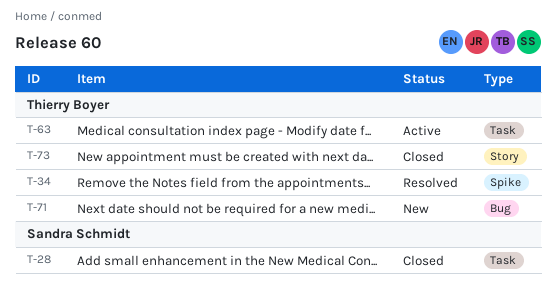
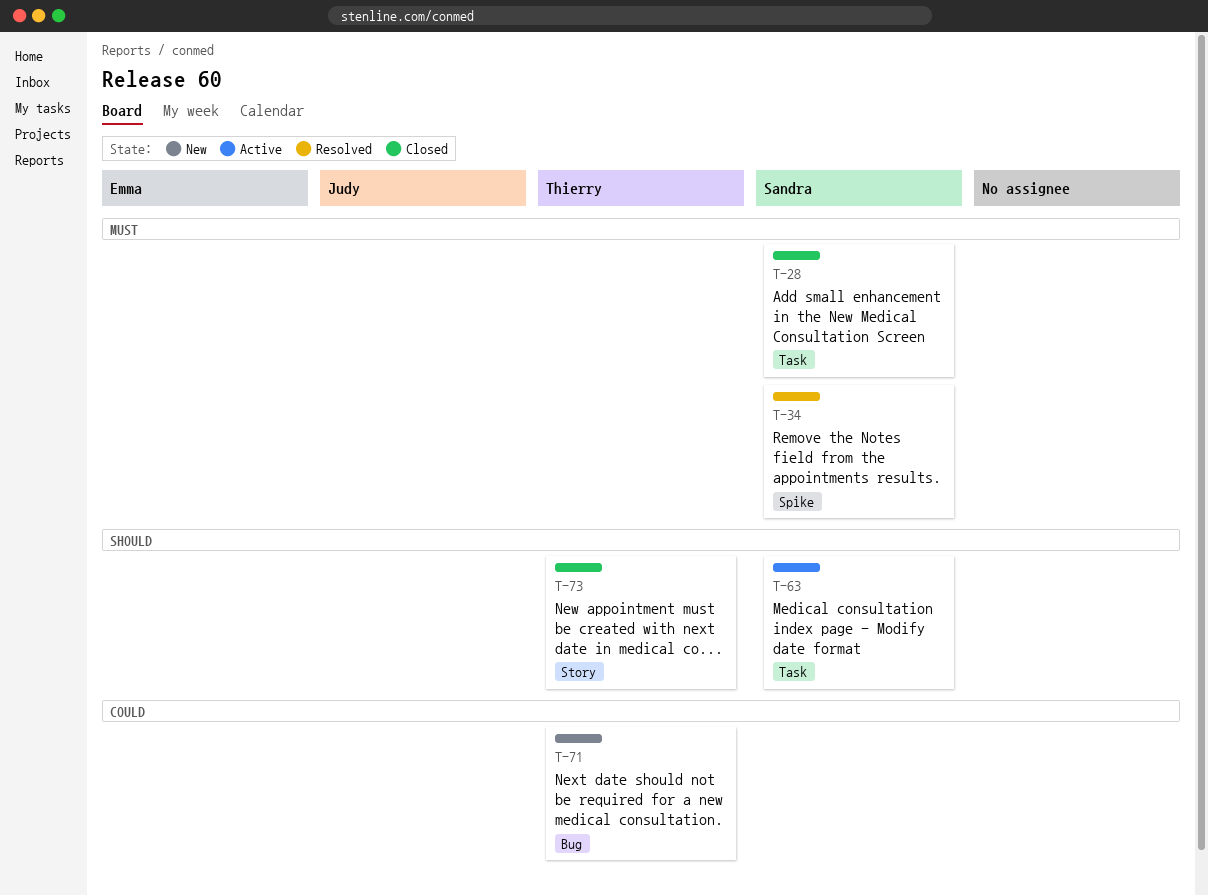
T-34, owner: Thierry Boyer -> Sandra Schmidt
T-63, owner: Thierry Boyer -> Sandra Schmidt

